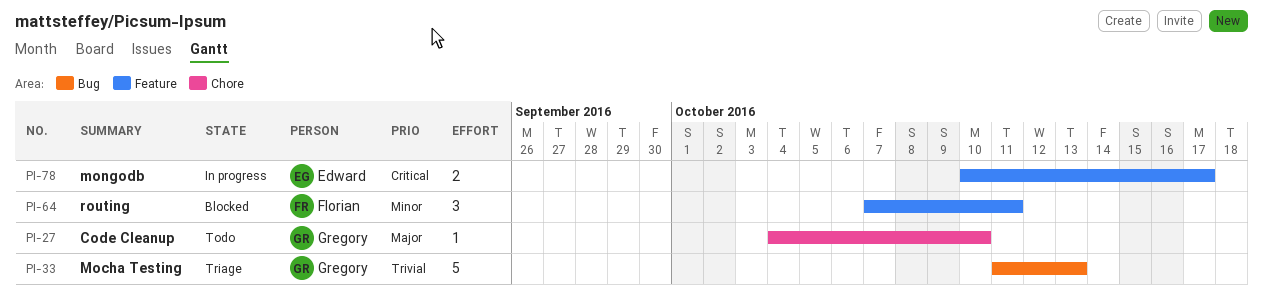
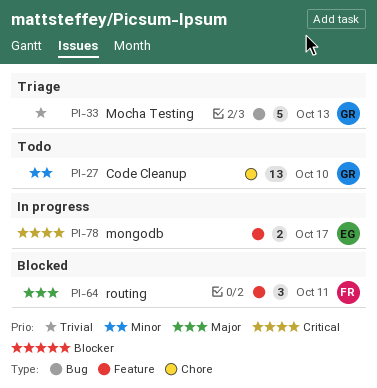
PI-27, priority: Major -> Minor
PI-27, estimate: 1 -> 13
PI-64, priority: Minor -> Major

